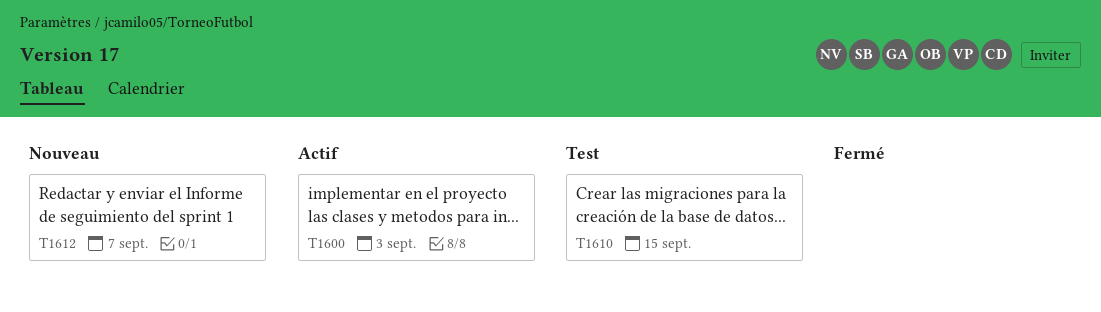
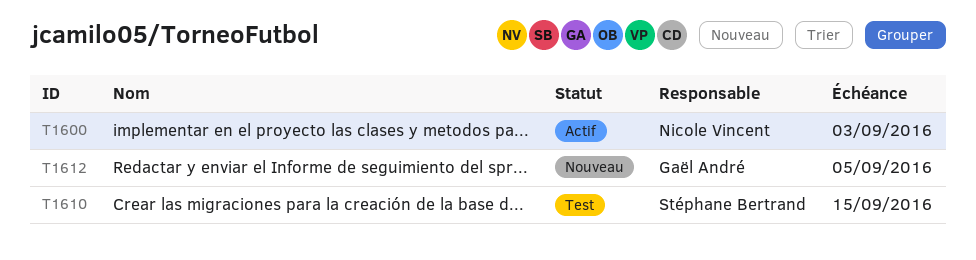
T1612, due: Sep 7 -> Sep 5

